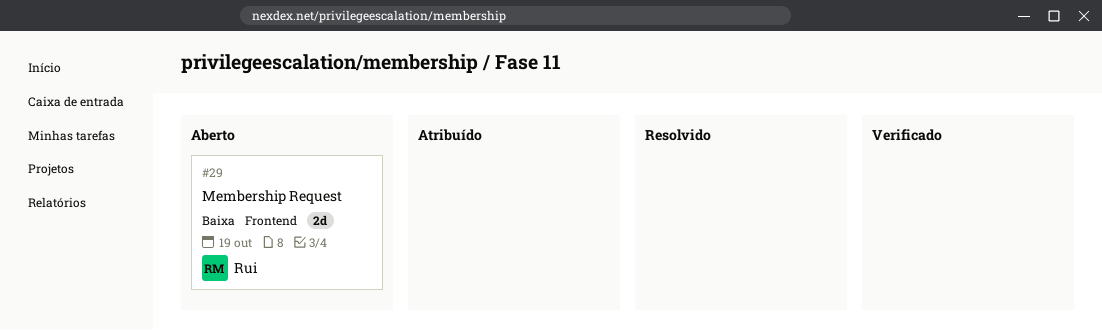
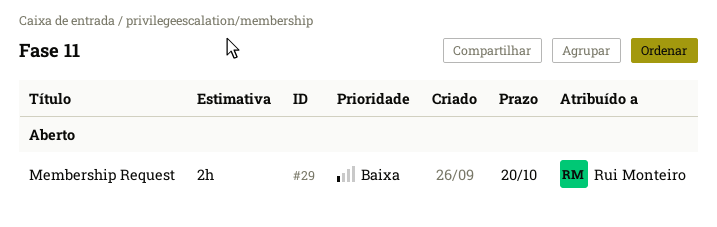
#29, estimate: 2d -> 2h
#29, due: Oct 19 -> Oct 20

